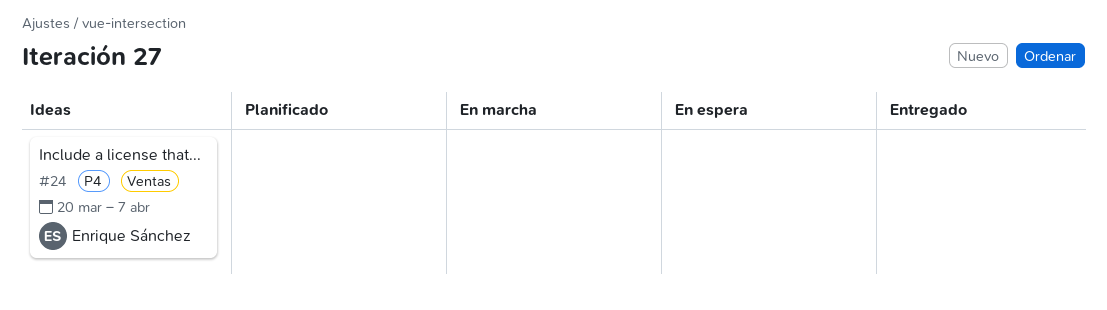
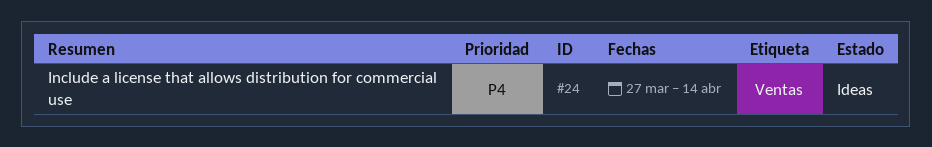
#24, start: Mar 20 -> Mar 27
#24, due: Apr 7 -> Apr 14

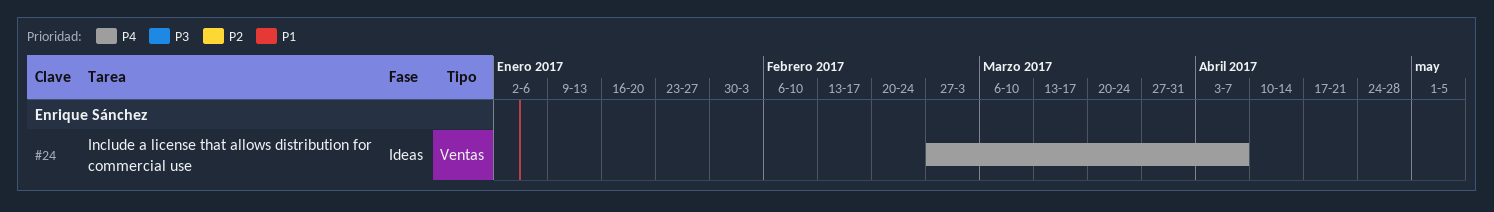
#24, start: Mar 27 -> Feb 27
#24, due: Apr 14 -> Apr 7

